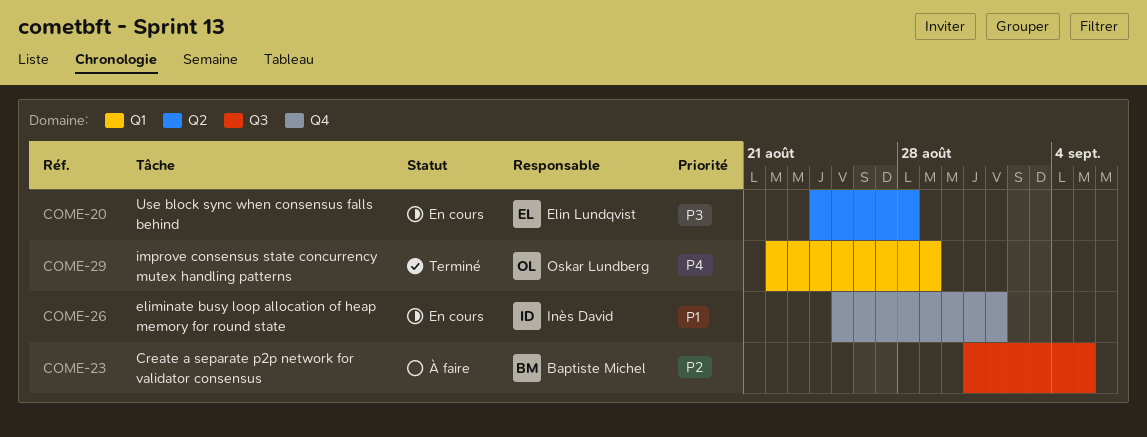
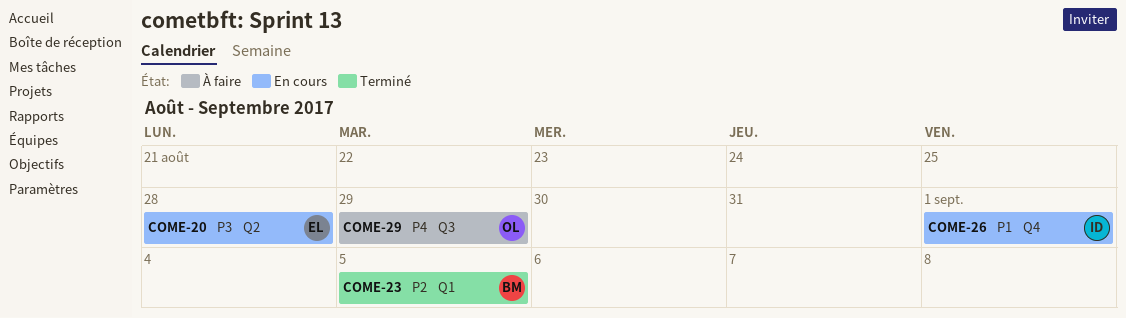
COME-23, status: À faire -> Terminé
COME-23, label: Q3 -> Q1
COME-29, status: Terminé -> À faire
COME-29, label: Q1 -> Q3

